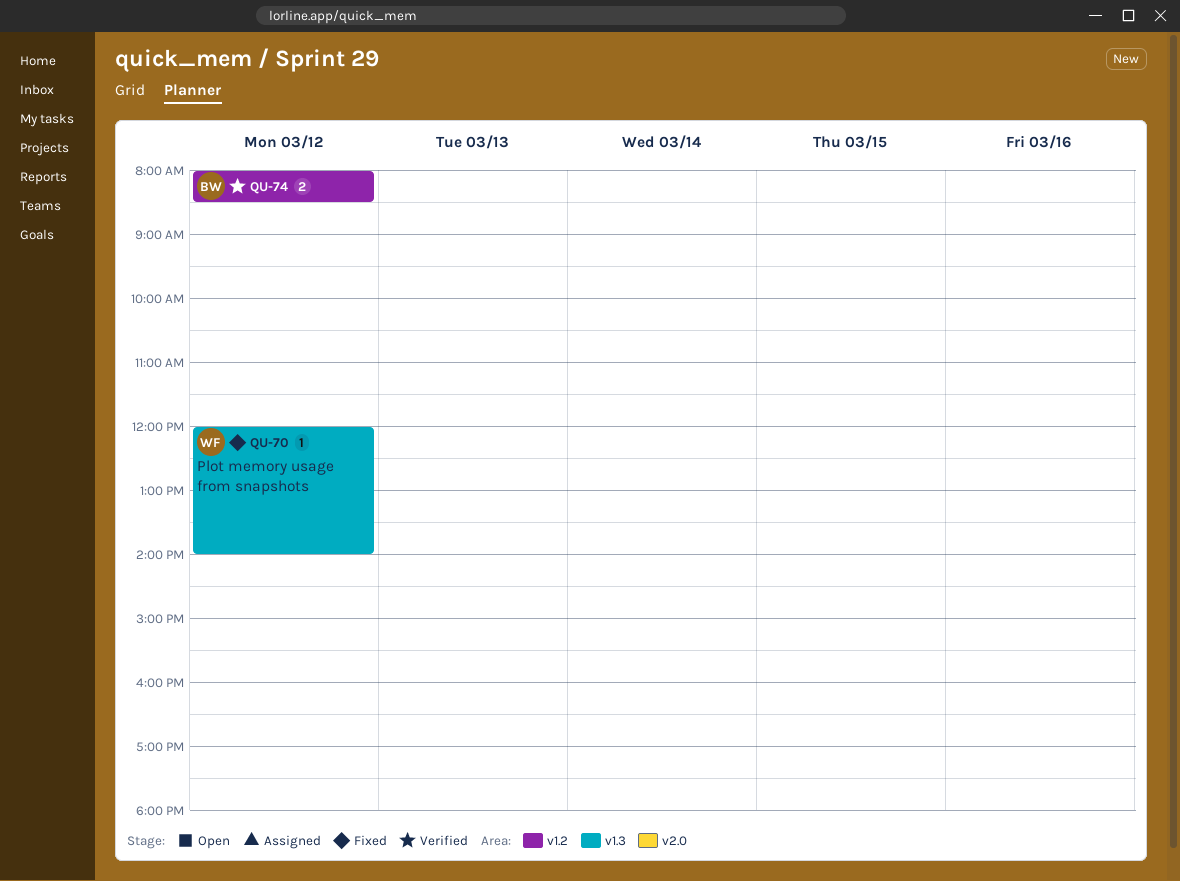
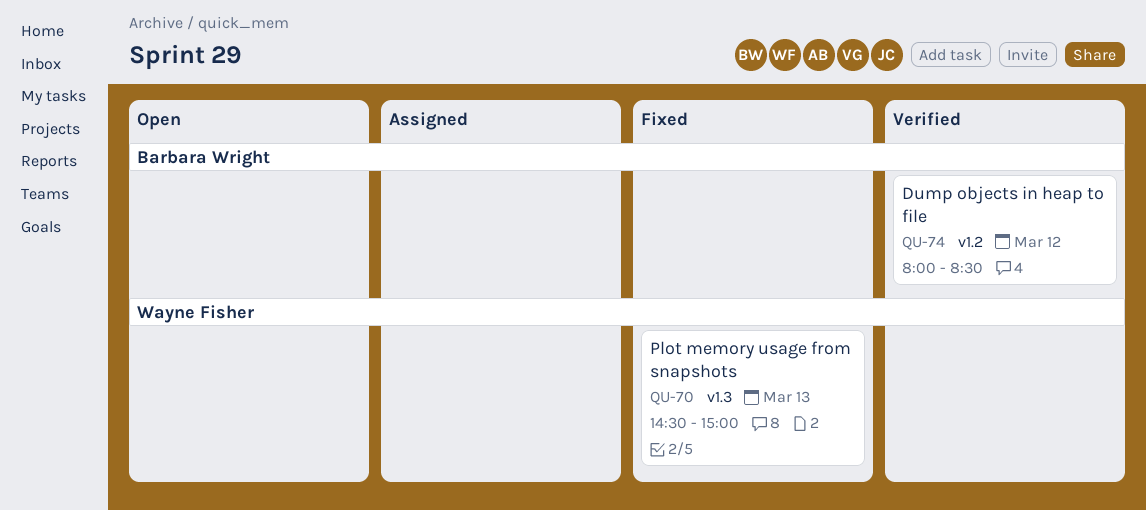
QU-70, day: Mar 12 -> Mar 13
QU-70, begins: 12:00 -> 14:30
QU-70, ends: 14:00 -> 15:00

